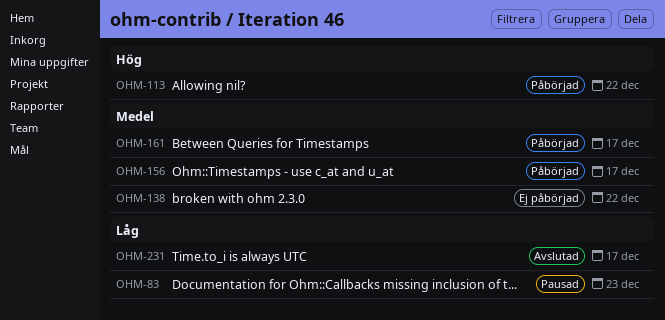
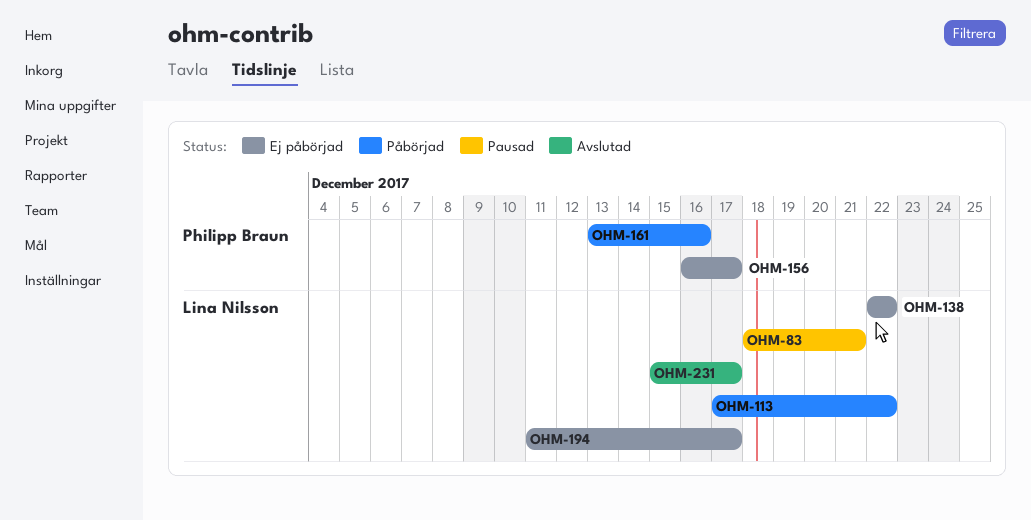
OHM-83, due: Dec 23 -> Dec 21
OHM-156, status: Påbörjad -> Ej påbörjad
OHM-161, due: Dec 17 -> Dec 16
OHM-194: none -> present

